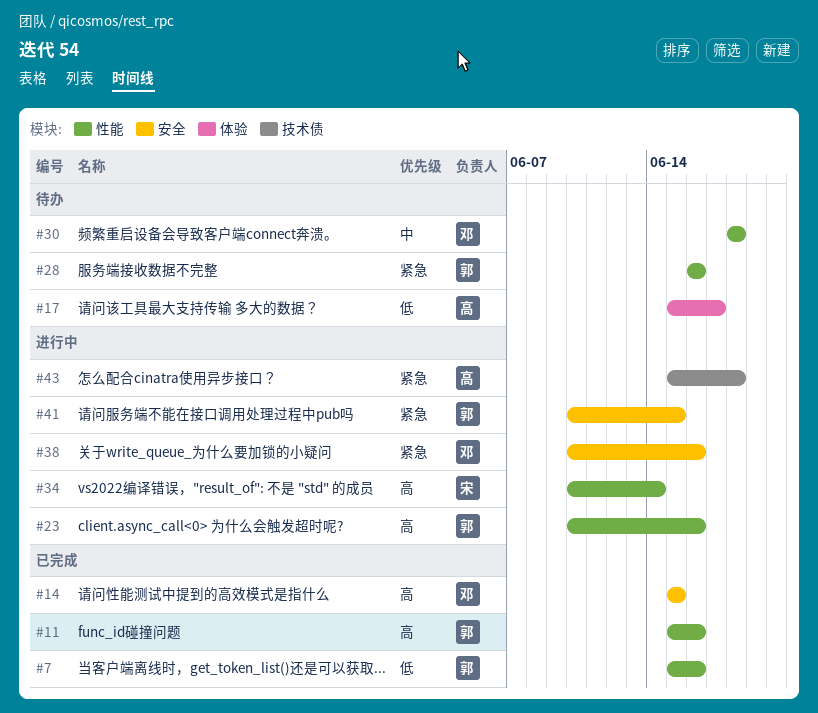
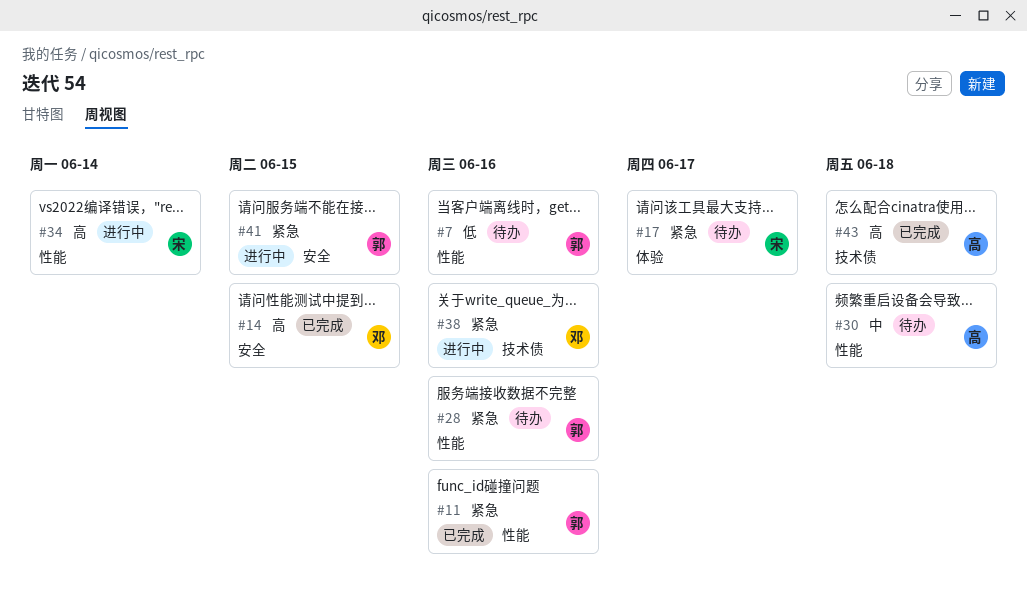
#7, status: 已完成 -> 待办
#11, priority: 高 -> 紧急
#17, owner: 高 -> 宋
#17, priority: 低 -> 紧急
#23: present -> none
#30, owner: 邓 -> 高
#38, label: 安全 -> 技术债
#43, status: 进行中 -> 已完成
#43, priority: 紧急 -> 高

